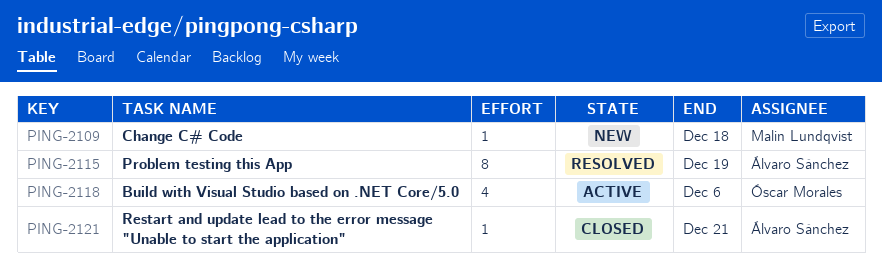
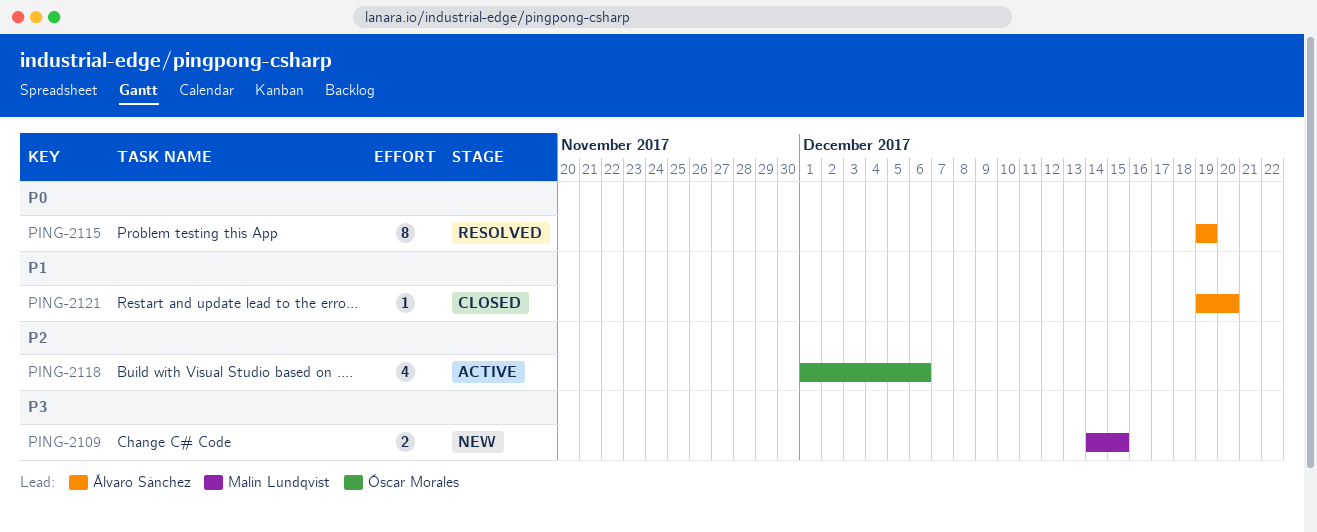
PING-2109, estimate: 1 -> 2
PING-2109, due: Dec 18 -> Dec 15
PING-2121, due: Dec 21 -> Dec 20

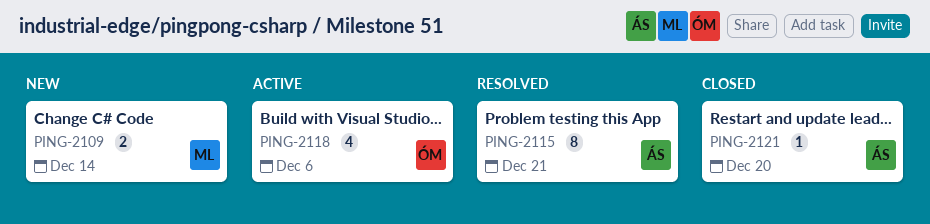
PING-2109, due: Dec 15 -> Dec 14
PING-2115, due: Dec 19 -> Dec 21

